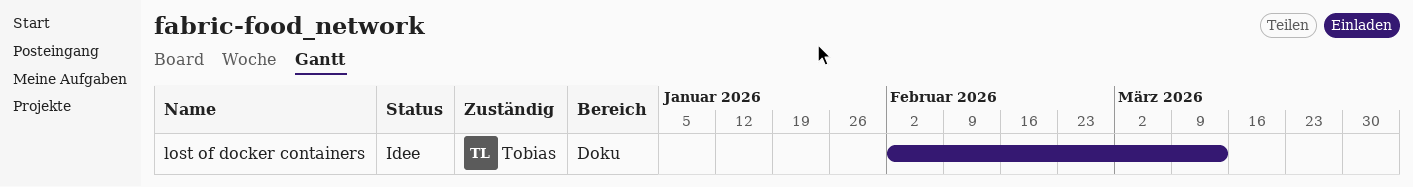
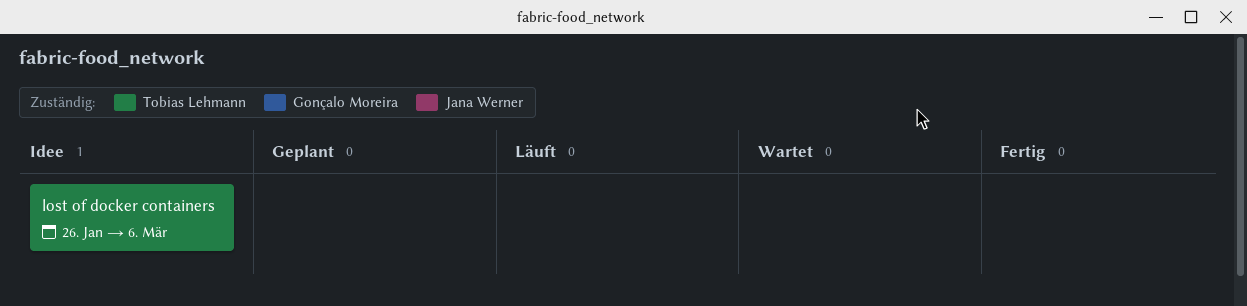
lost of docker containers, start: Feb 2 -> Jan 26
lost of docker containers, due: Mar 13 -> Mar 6

